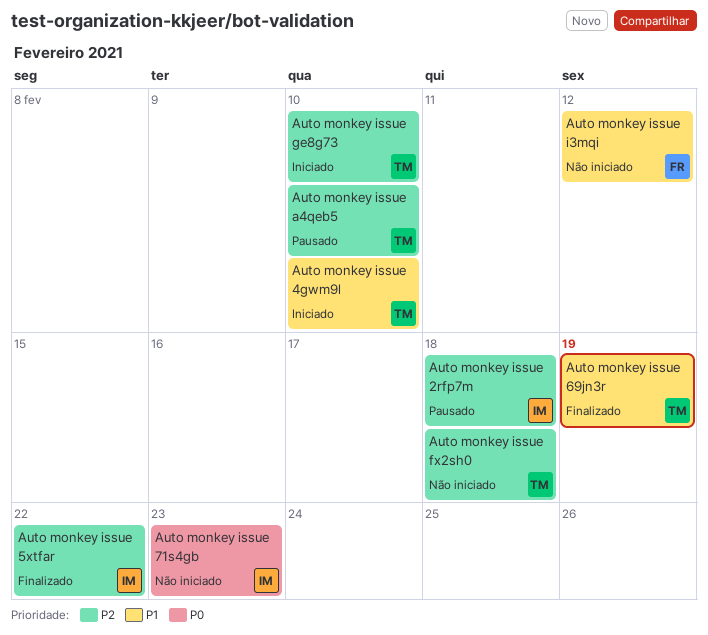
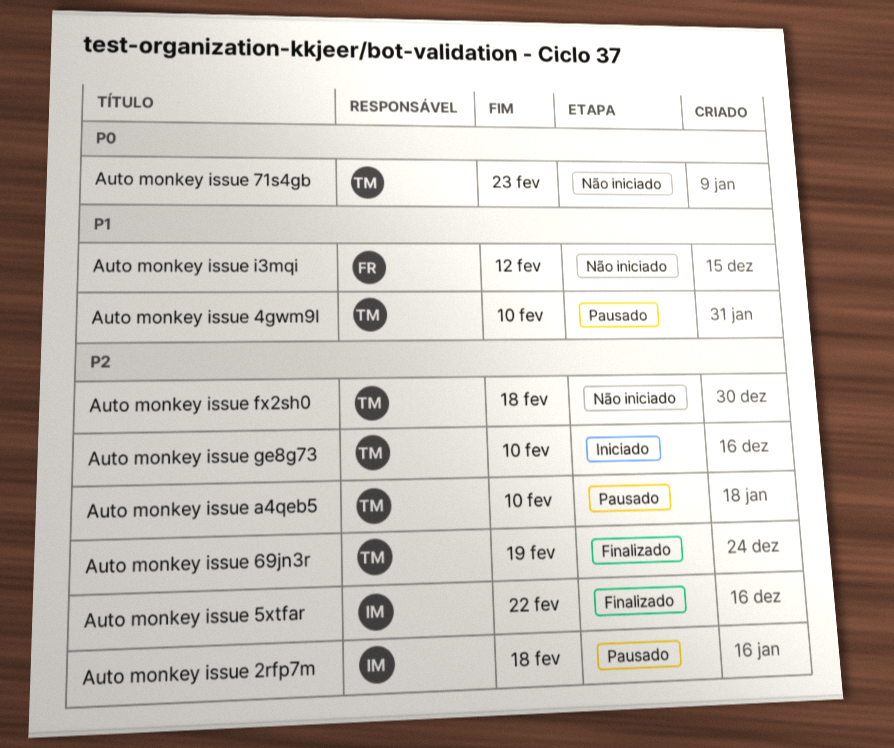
Auto monkey issue 4gwm9l, status: Iniciado -> Pausado
Auto monkey issue 69jn3r, priority: P1 -> P2
Auto monkey issue 71s4gb, owner: IM -> TM

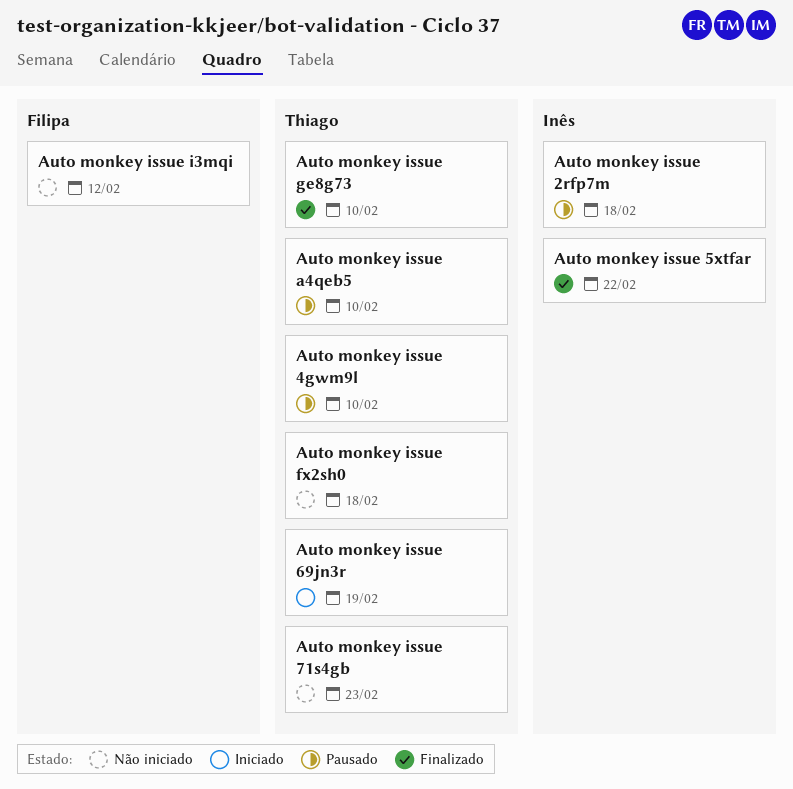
Auto monkey issue 69jn3r, status: Finalizado -> Iniciado
Auto monkey issue ge8g73, status: Iniciado -> Finalizado

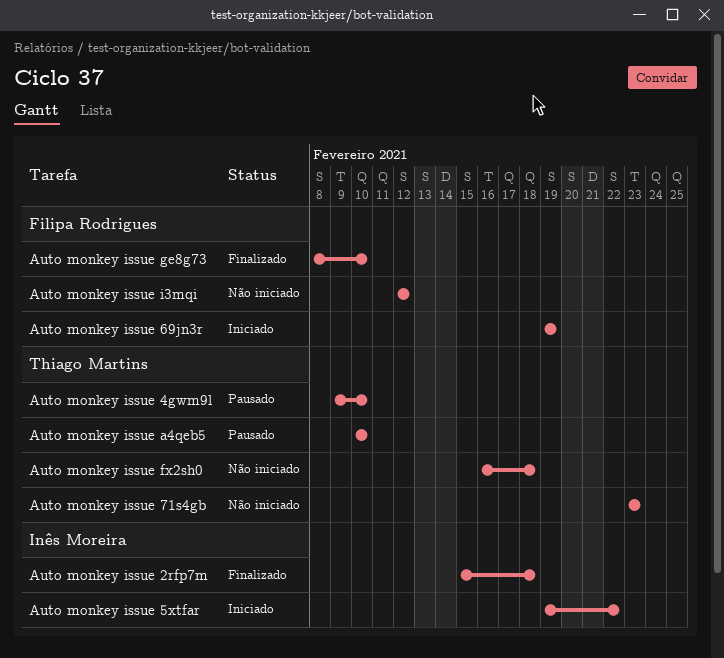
Auto monkey issue 2rfp7m, status: Pausado -> Finalizado
Auto monkey issue 5xtfar, status: Finalizado -> Iniciado
Auto monkey issue 69jn3r, owner: Thiago Martins -> Filipa Rodrigues
Auto monkey issue ge8g73, owner: Thiago Martins -> Filipa Rodrigues

